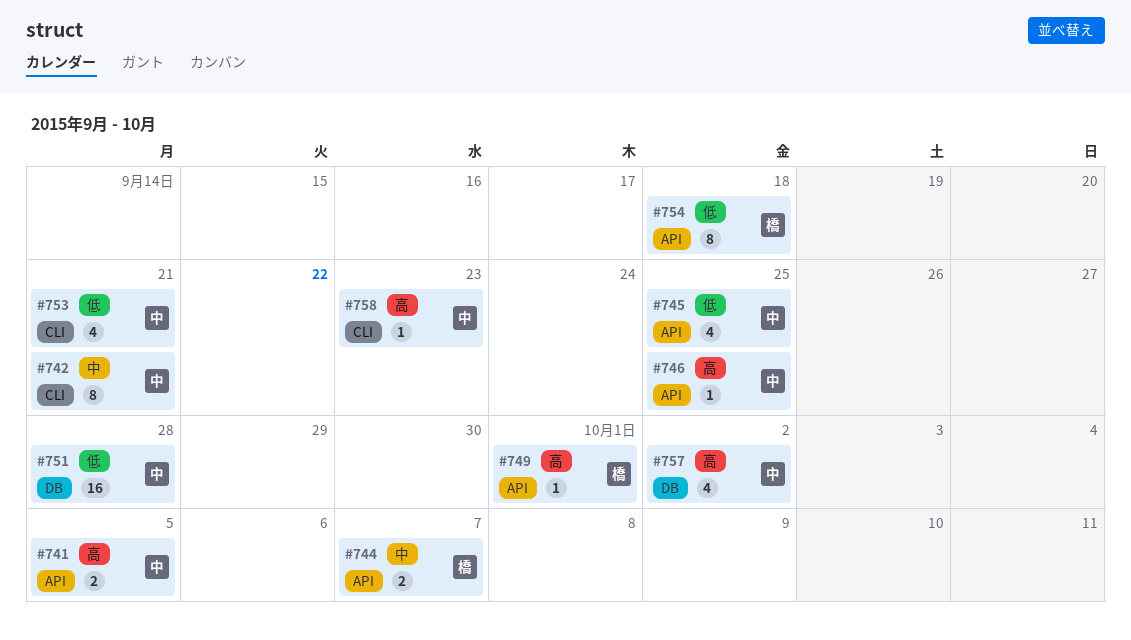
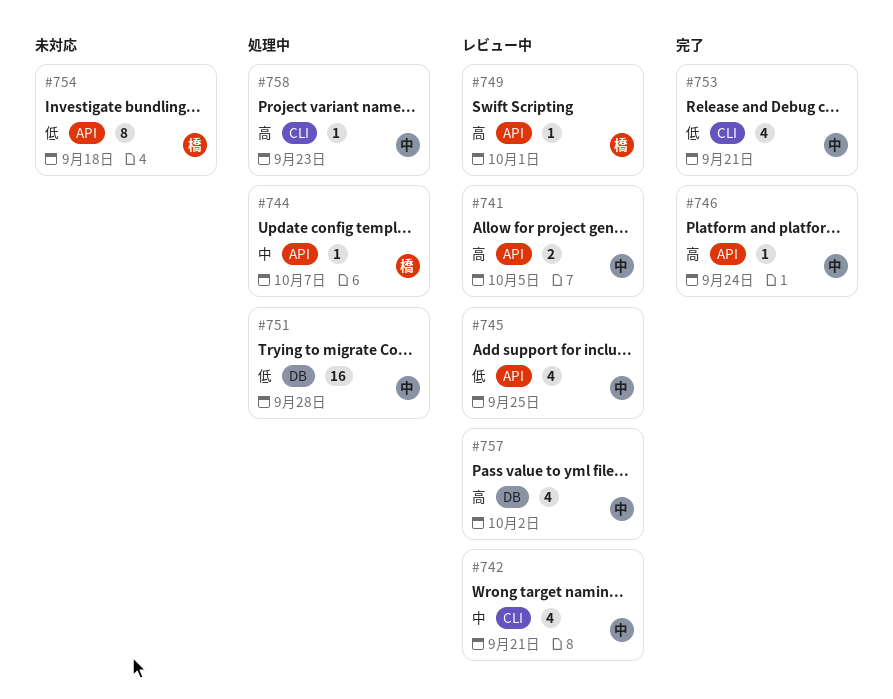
#742, estimate: 8 -> 4
#744, estimate: 2 -> 1
#746, due: Sep 25 -> Sep 24

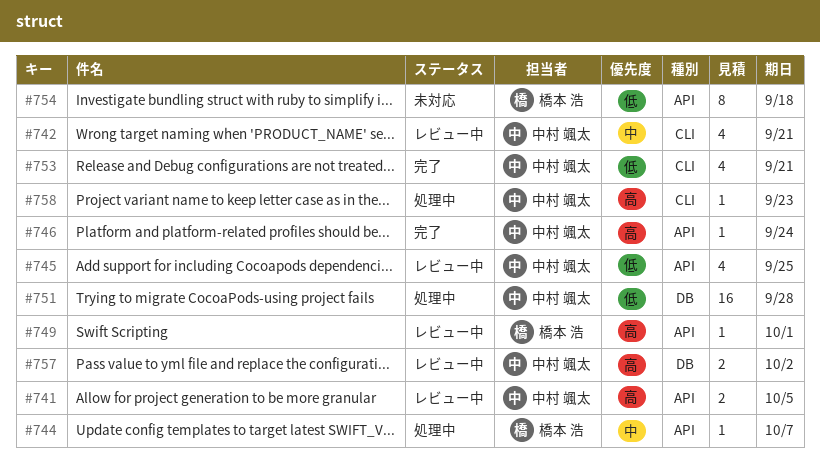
#757, estimate: 4 -> 2

